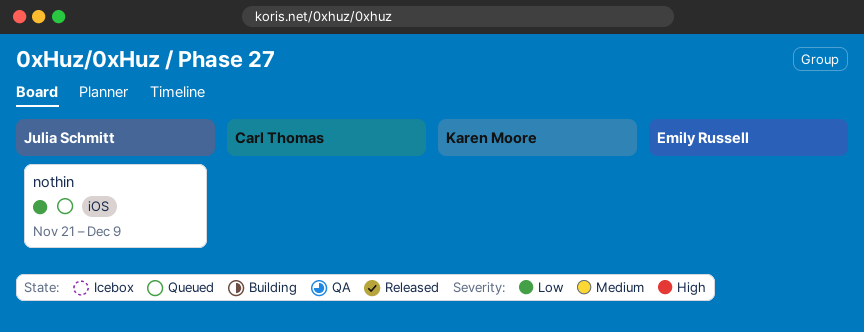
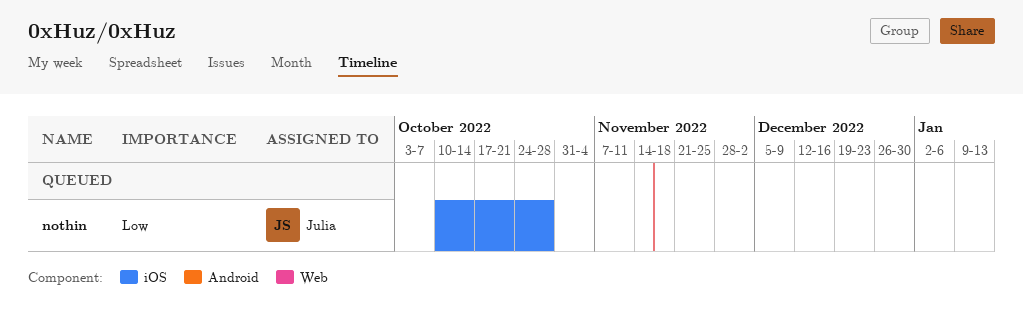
nothin, start: Nov 21 -> Oct 10
nothin, due: Dec 9 -> Oct 28

